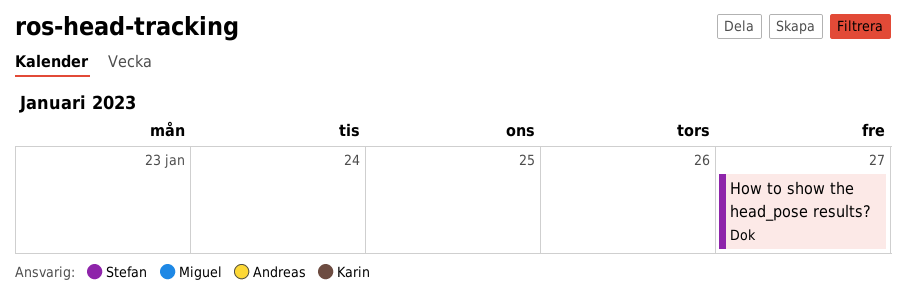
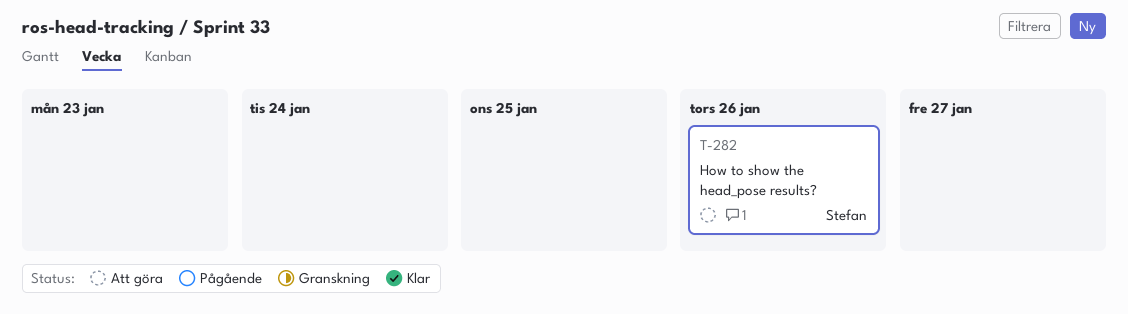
How to show the head_pose results?, due: Jan 27 -> Jan 26

